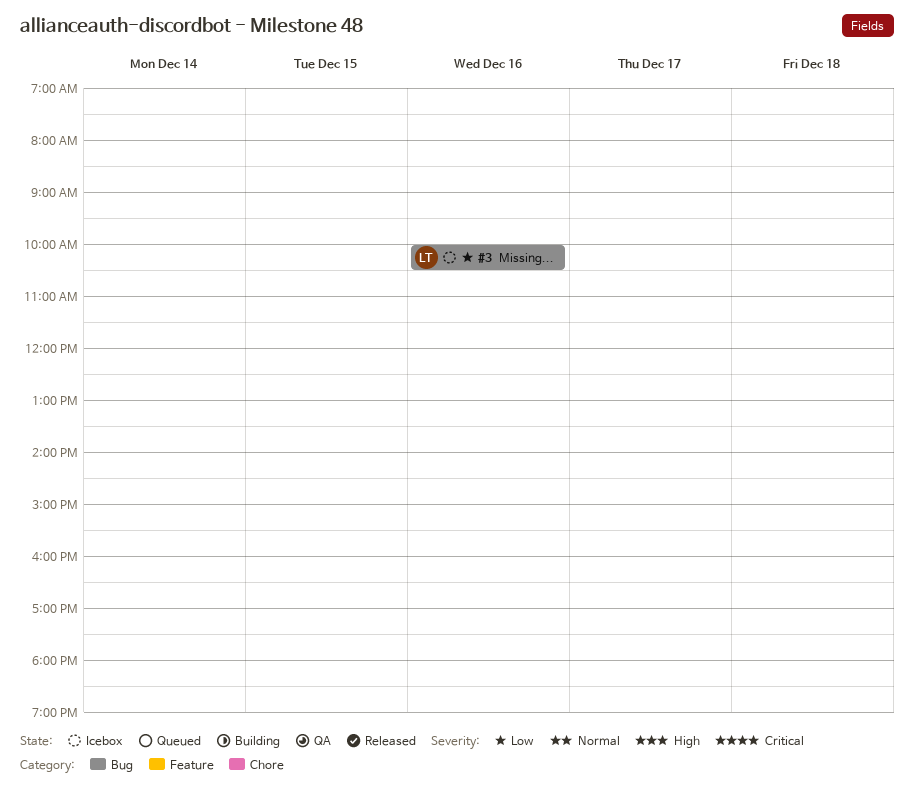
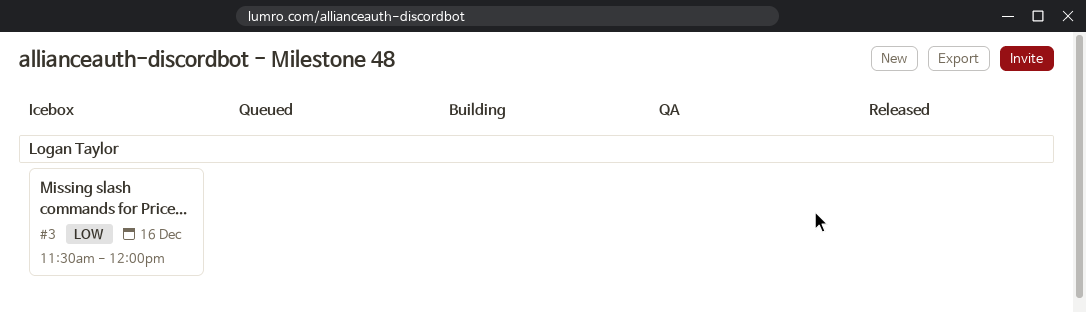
#3, begins: 10:00 -> 11:30
#3, ends: 10:30 -> 12:00

